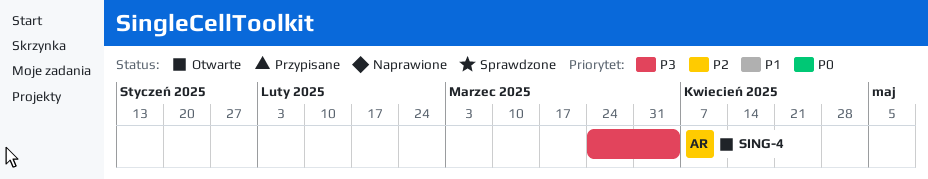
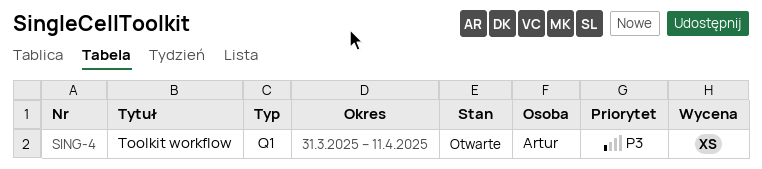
SING-4, start: Mar 24 -> Mar 31
SING-4, due: Apr 4 -> Apr 11

